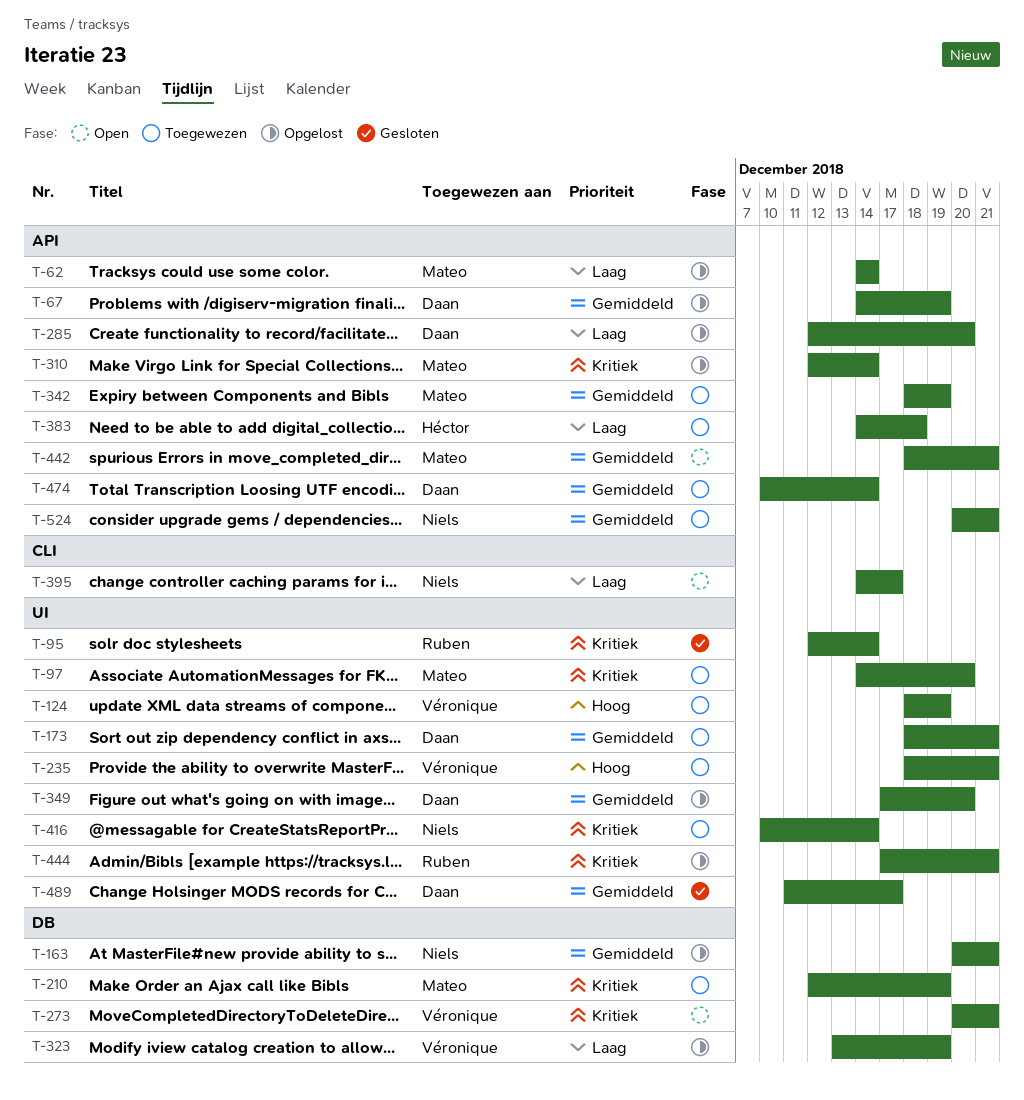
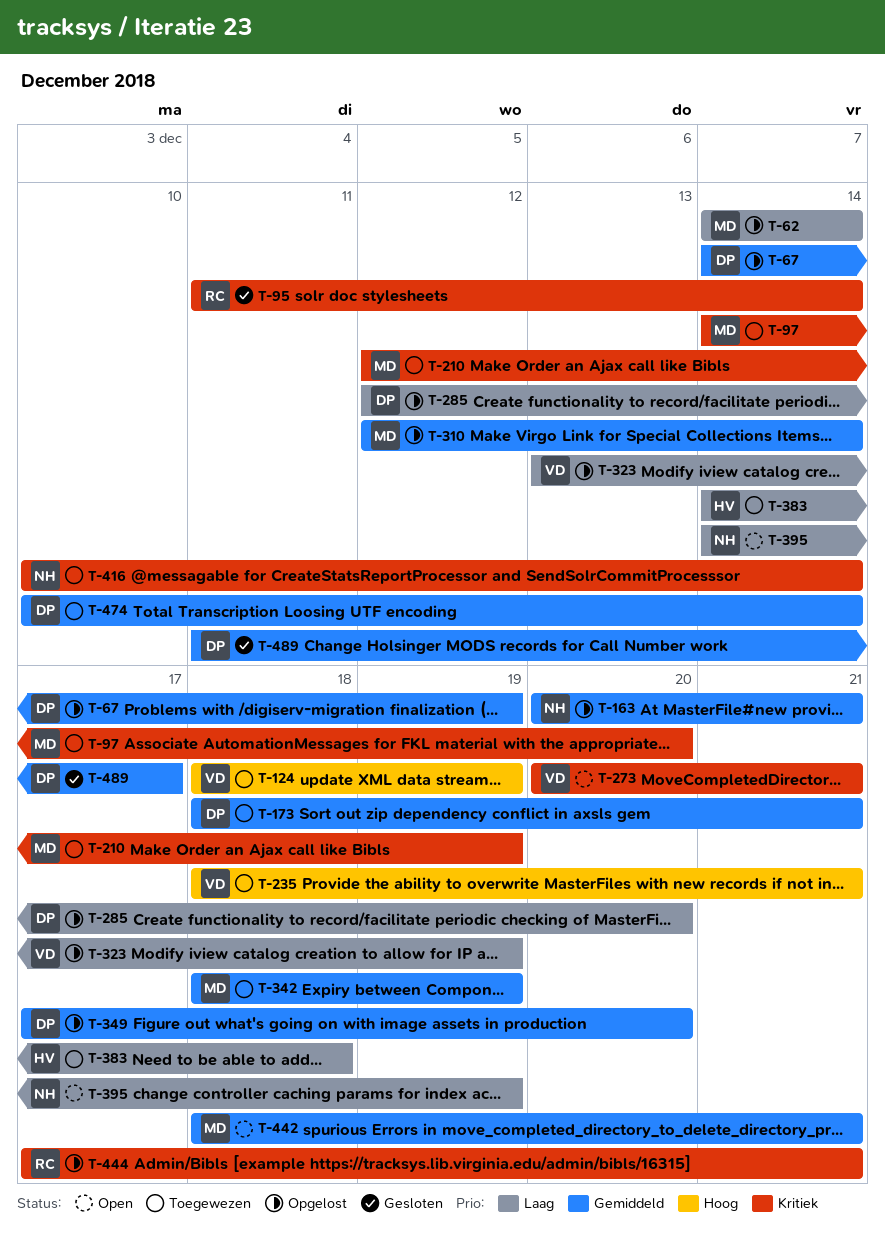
T-95, start: Dec 12 -> Dec 11
T-310, priority: Kritiek -> Gemiddeld
T-395, due: Dec 17 -> Dec 19
T-524: present -> none

